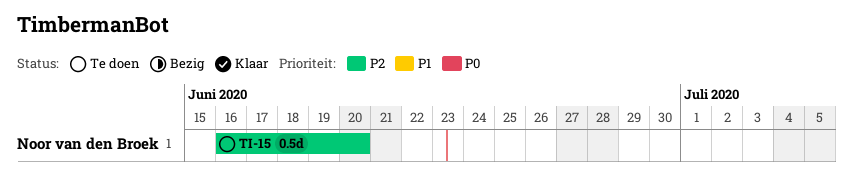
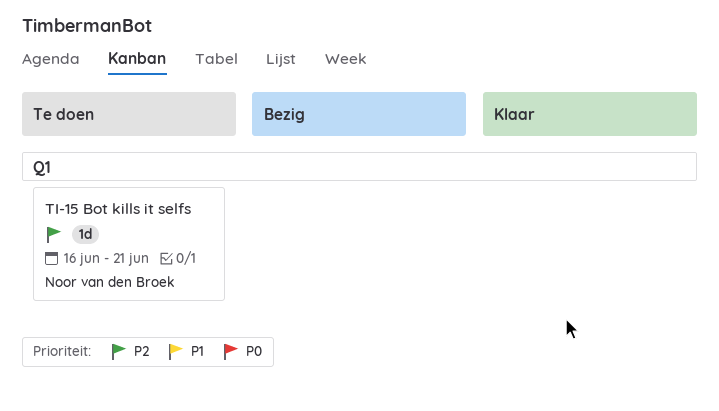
TI-15, estimate: 0.5d -> 1d
TI-15, due: Jun 20 -> Jun 21

